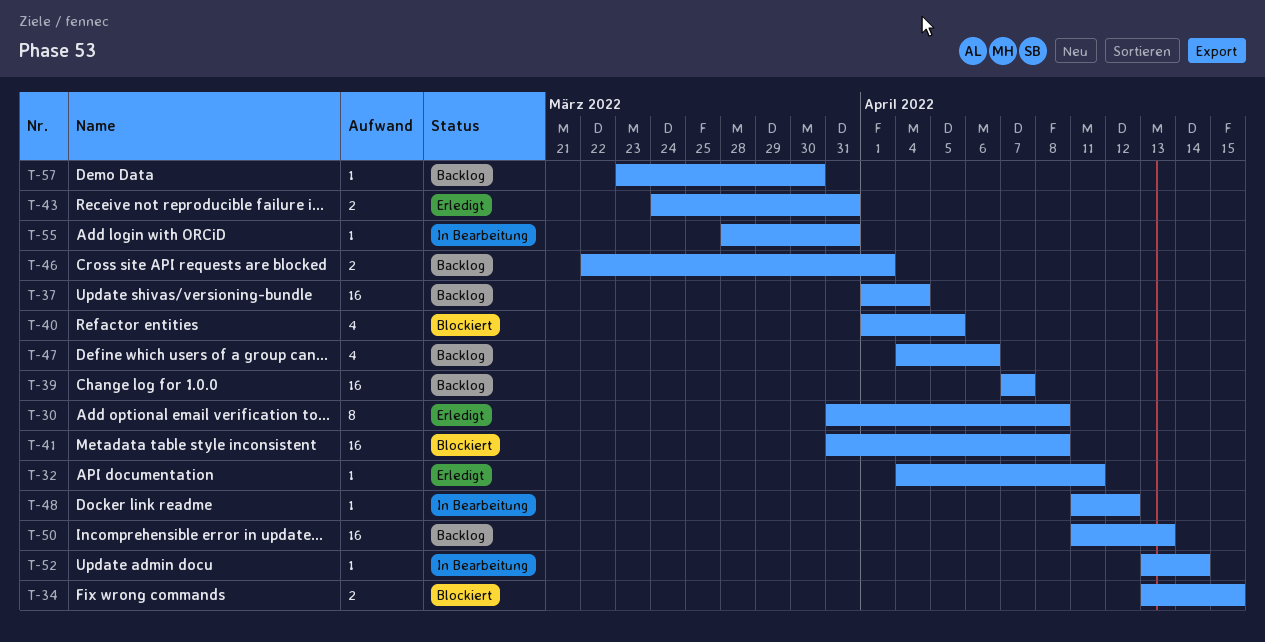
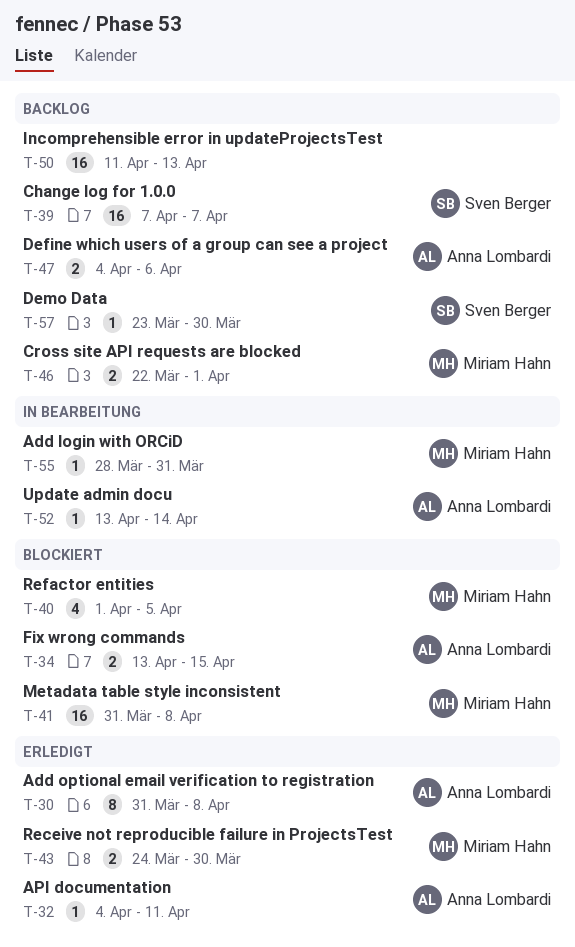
T-37: present -> none
T-43, due: Mar 31 -> Mar 30
T-47, estimate: 4 -> 2
T-48: present -> none

